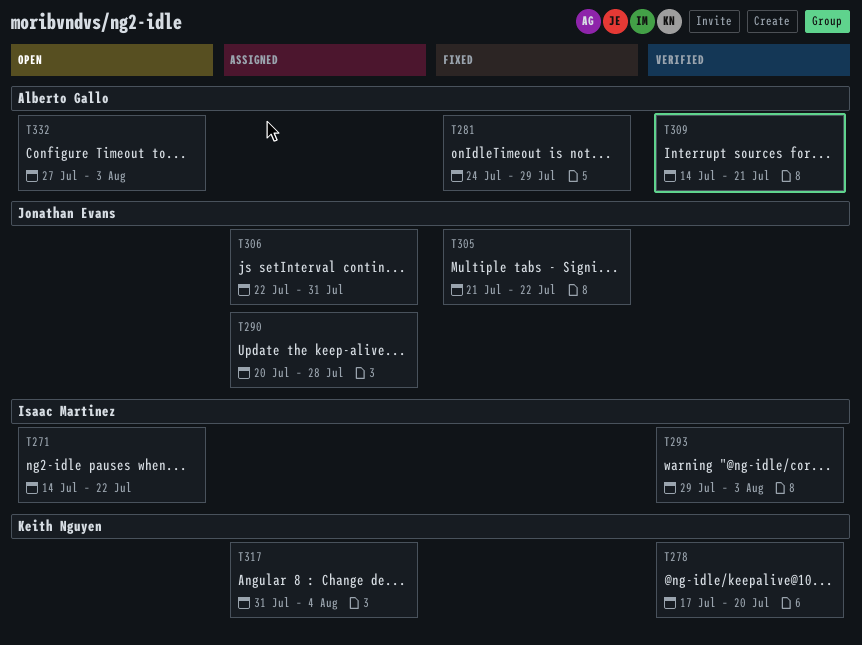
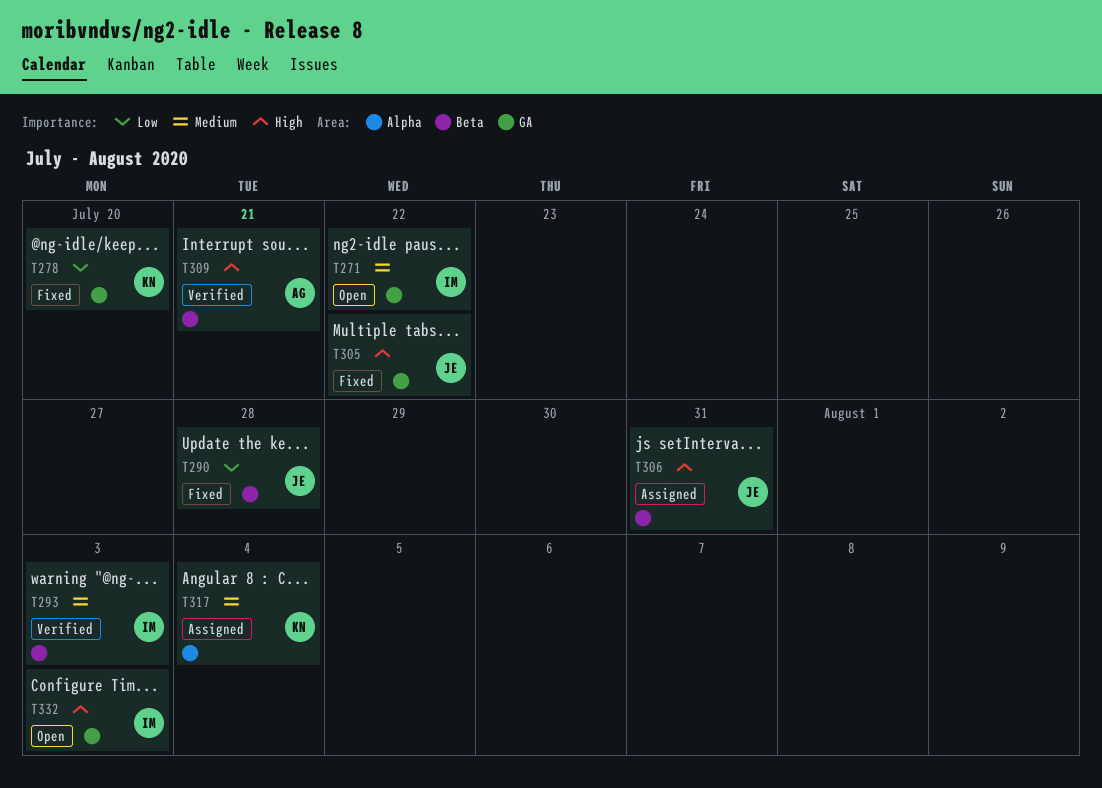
T278, status: Verified -> Fixed
T281: present -> none
T290, status: Assigned -> Fixed
T332, owner: Alberto Gallo -> Isaac Martinez

